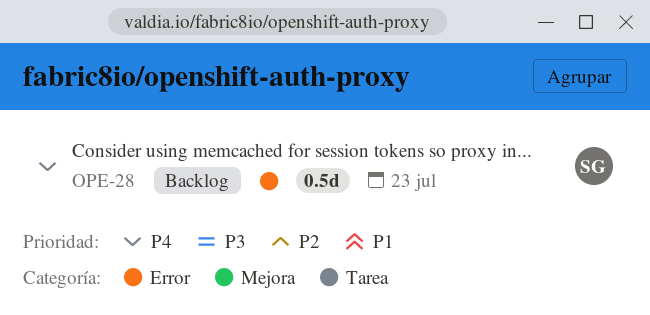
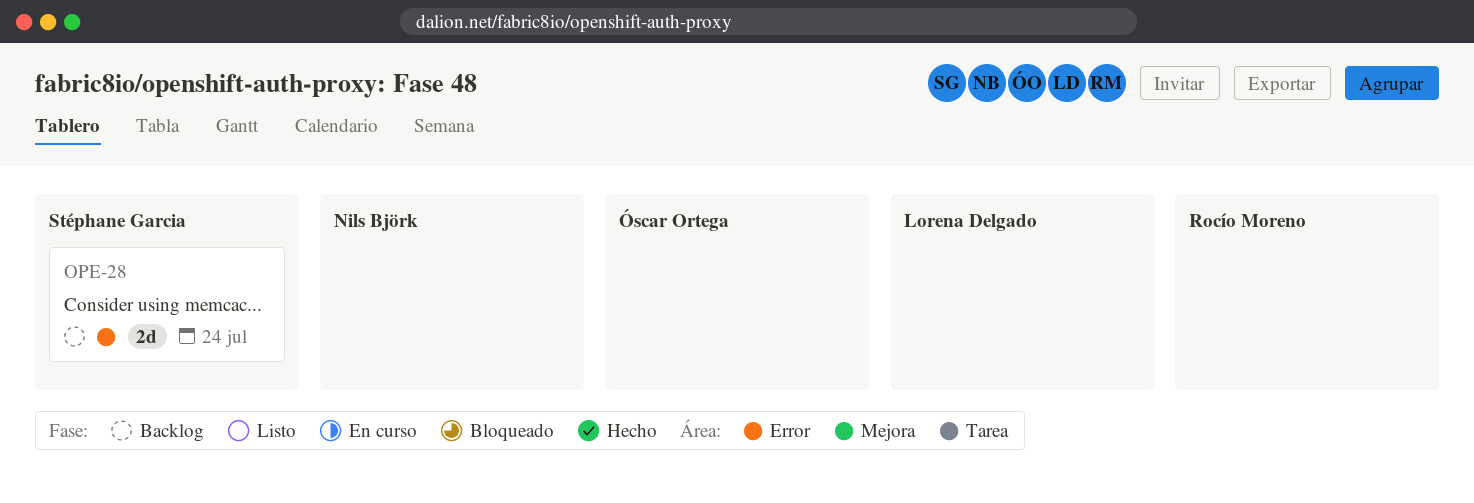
OPE-28, estimate: 0.5d -> 2d
OPE-28, due: Jul 23 -> Jul 24

